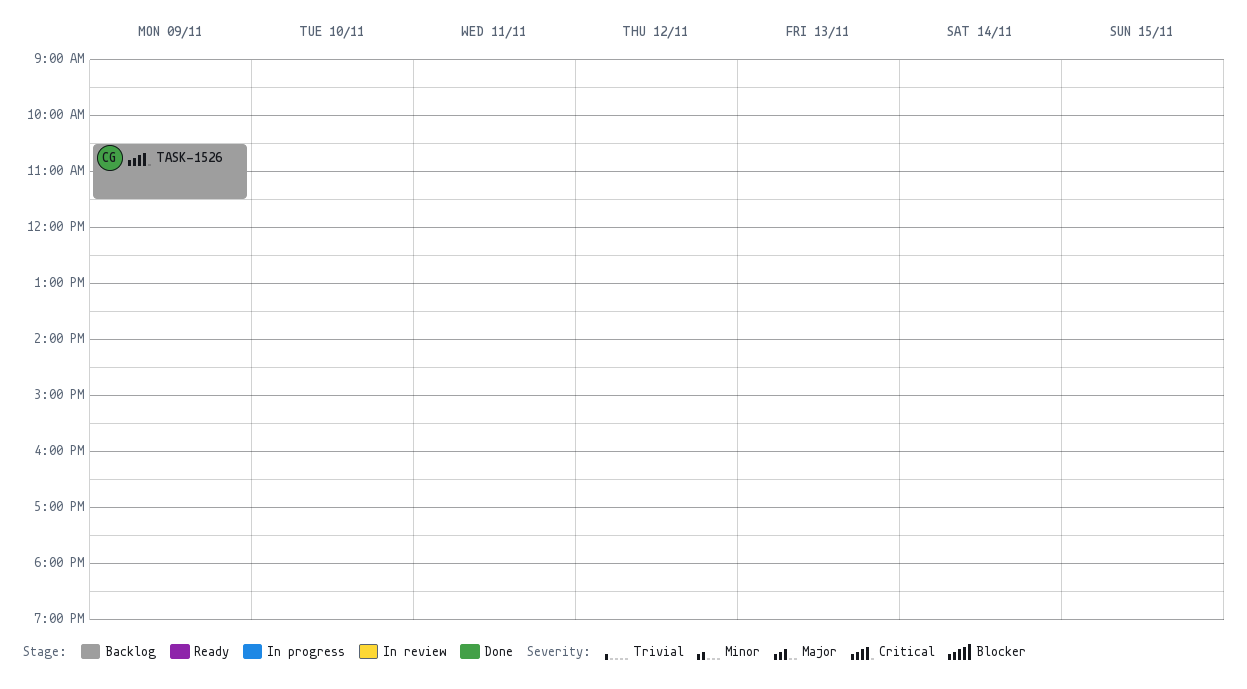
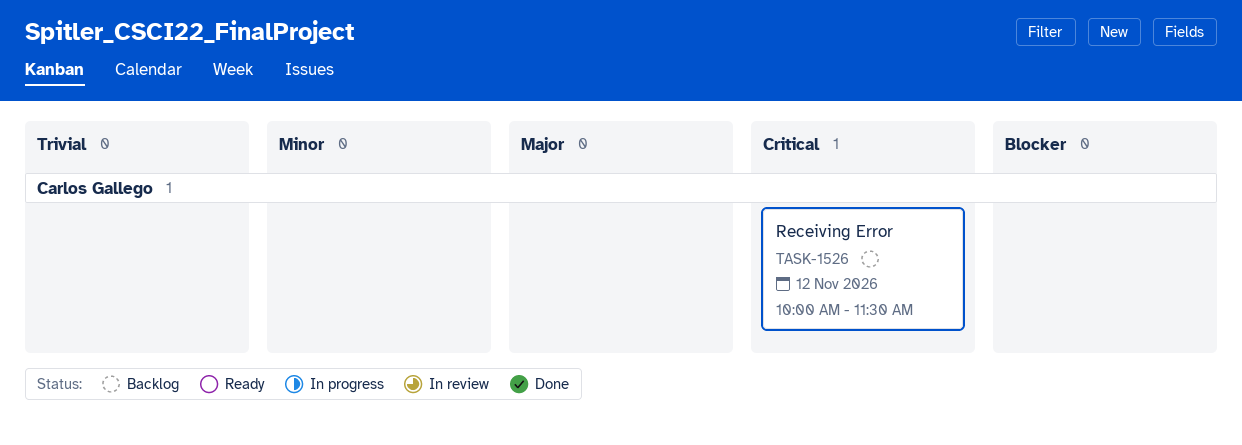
TASK-1526, day: Nov 9 -> Nov 12
TASK-1526, begins: 10:30 -> 10:00

